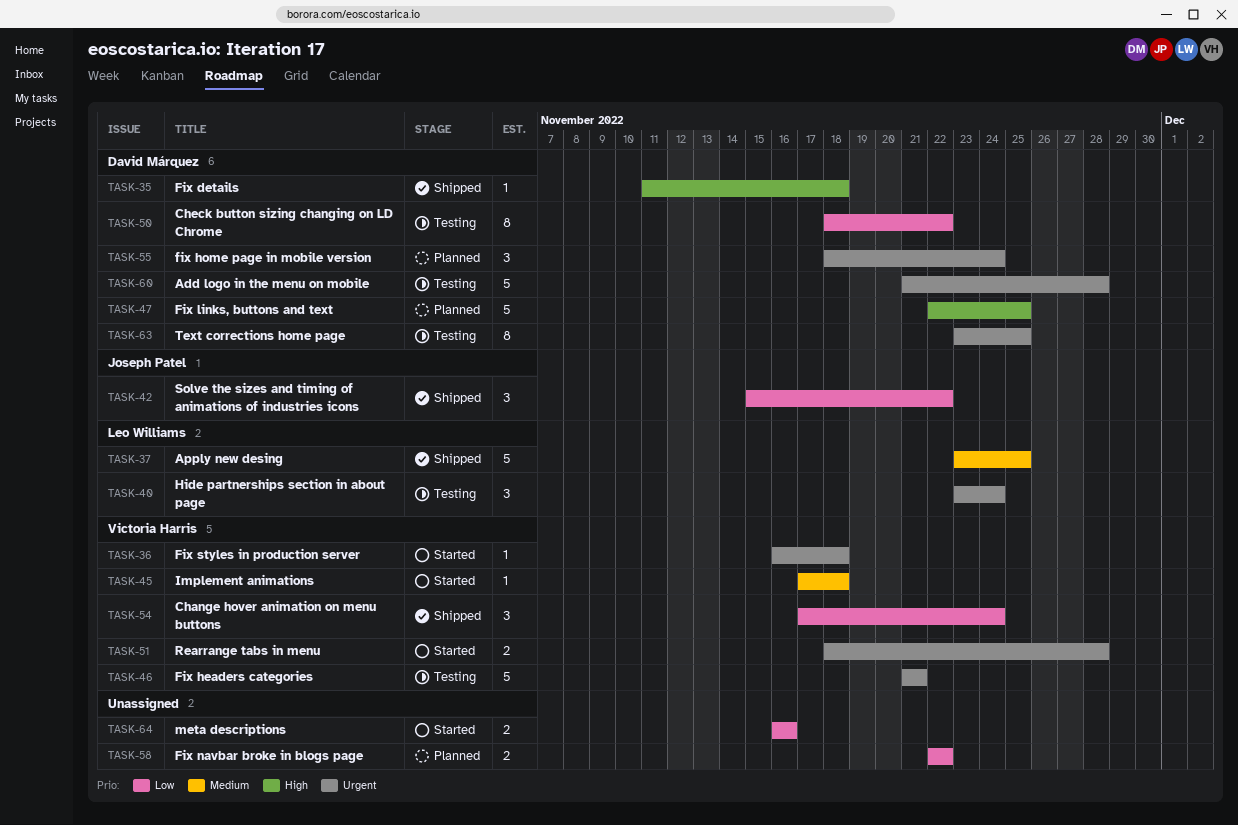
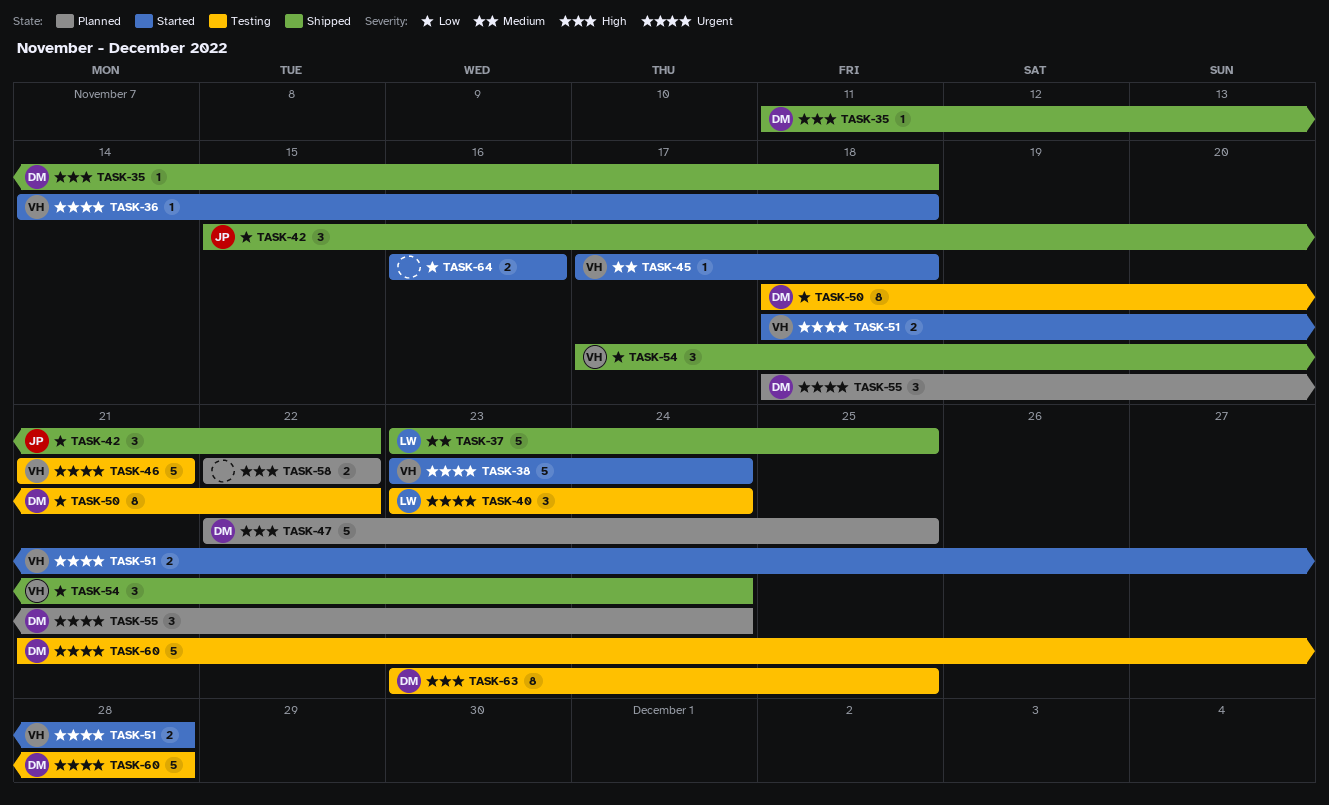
TASK-36, start: Nov 16 -> Nov 14
TASK-38: none -> present
TASK-58, priority: Low -> High
TASK-63, priority: Urgent -> High

